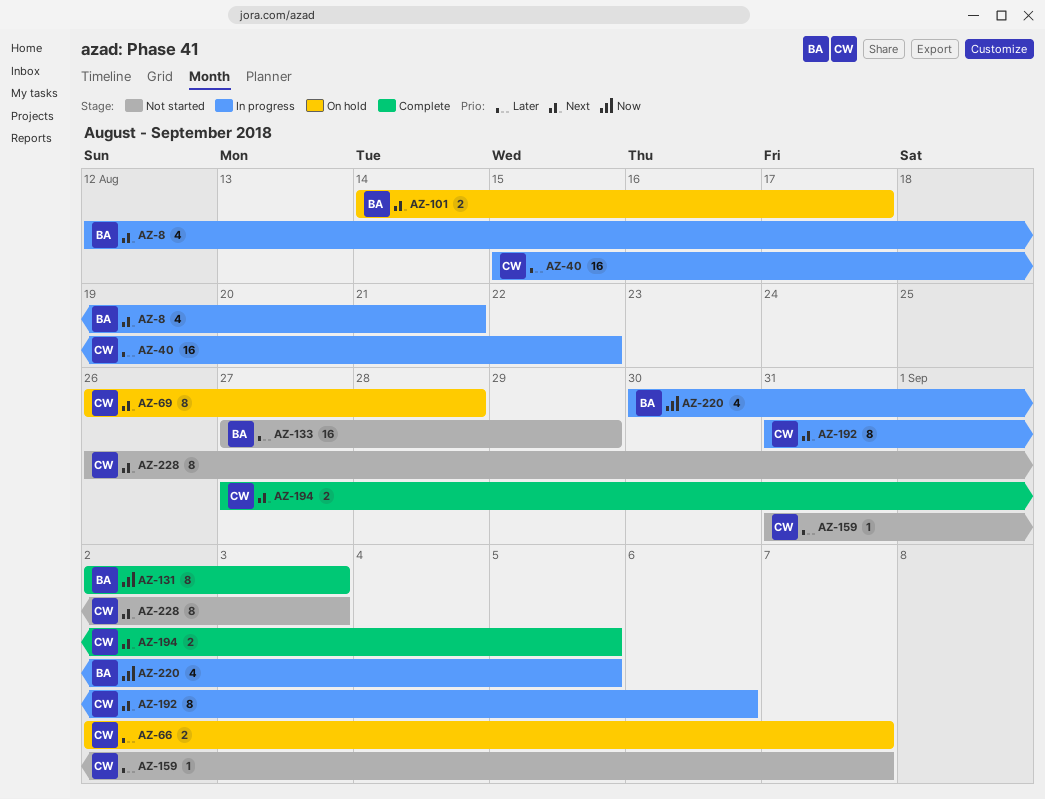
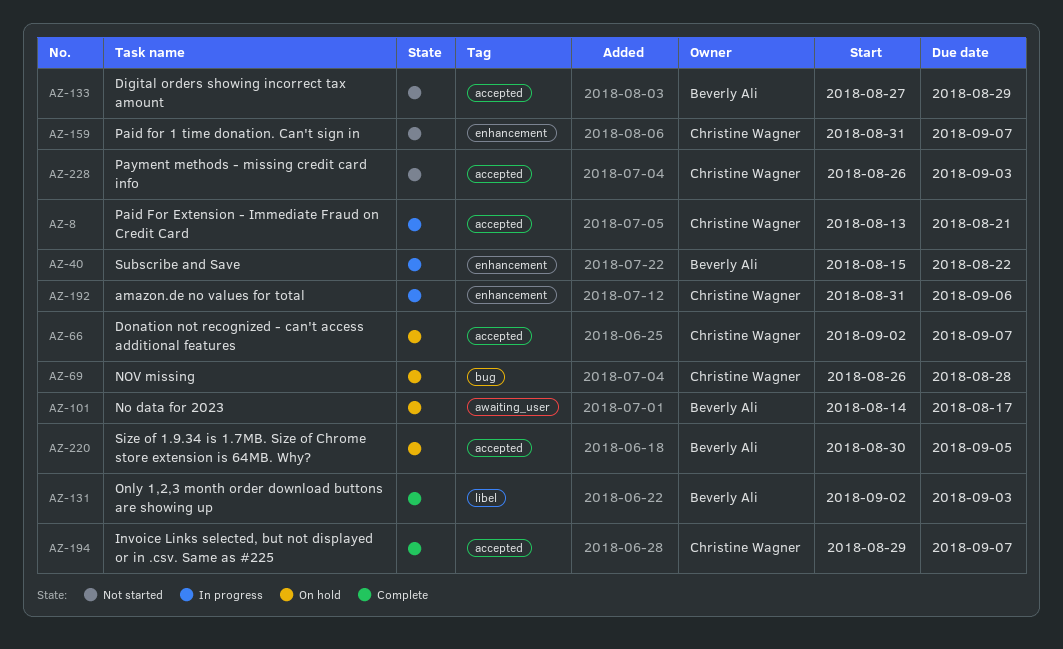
AZ-8, owner: Beverly Ali -> Christine Wagner
AZ-8, start: Aug 12 -> Aug 13
AZ-40, owner: Christine Wagner -> Beverly Ali
AZ-194, start: Aug 27 -> Aug 29
AZ-194, due: Sep 5 -> Sep 7
AZ-220, status: In progress -> On hold

